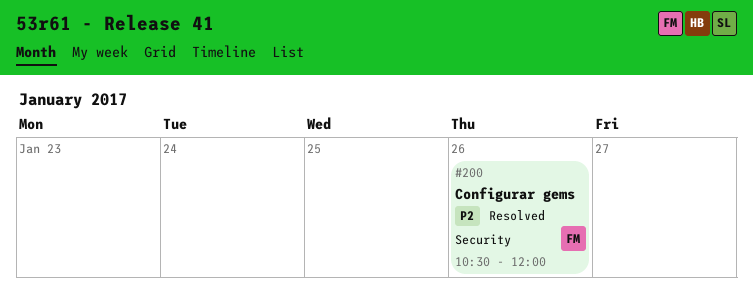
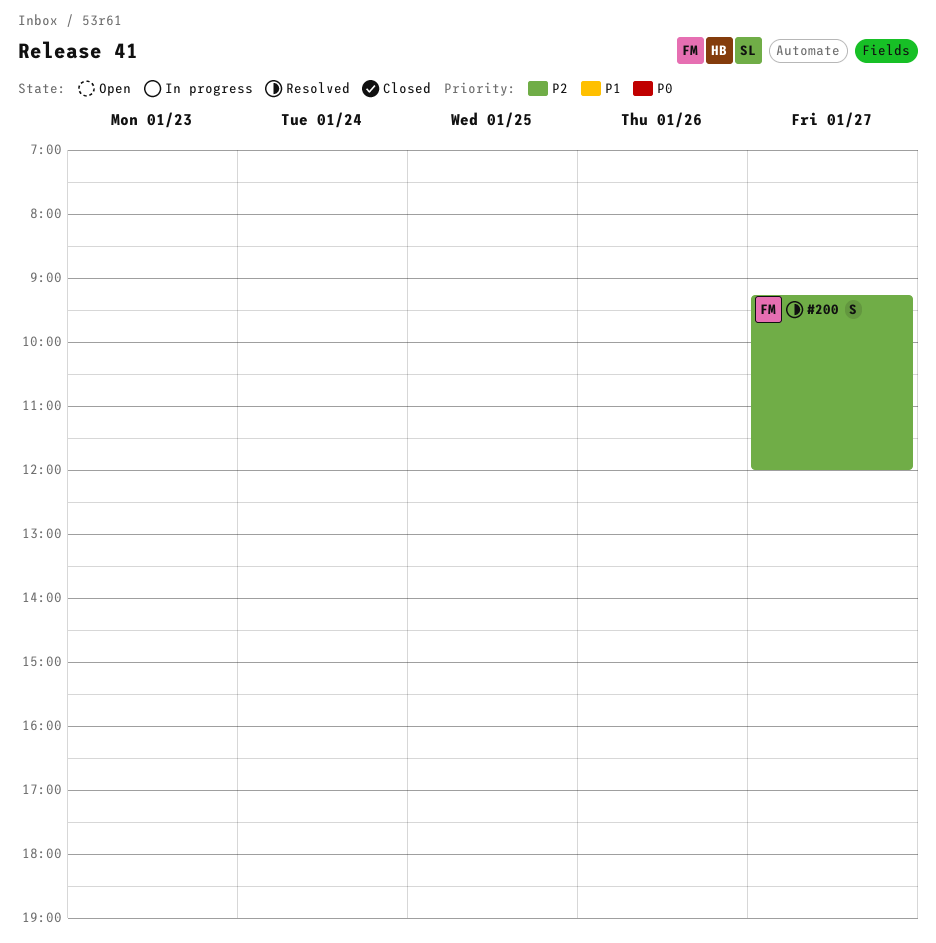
#200, day: Jan 26 -> Jan 27
#200, begins: 10:30 -> 09:15

